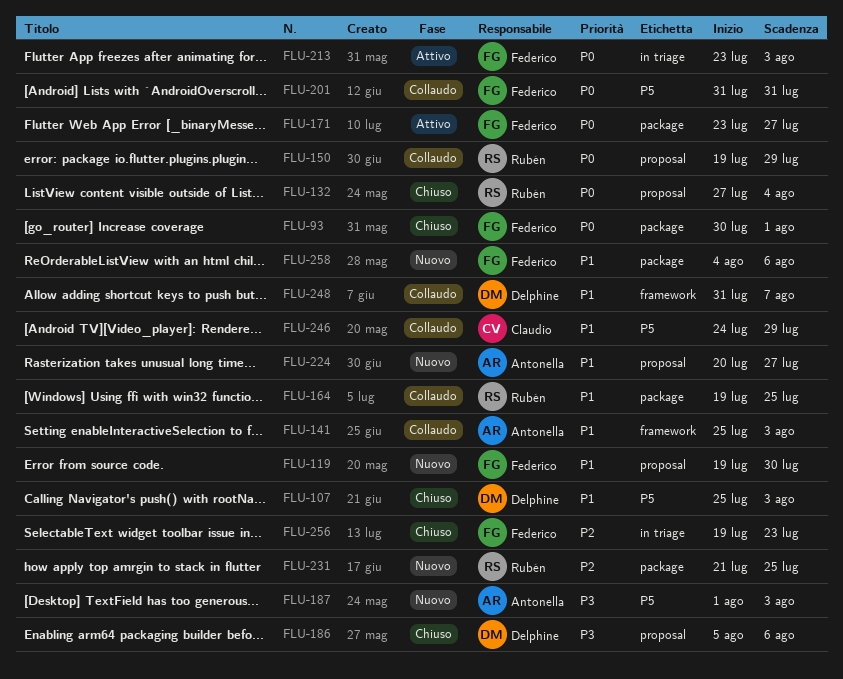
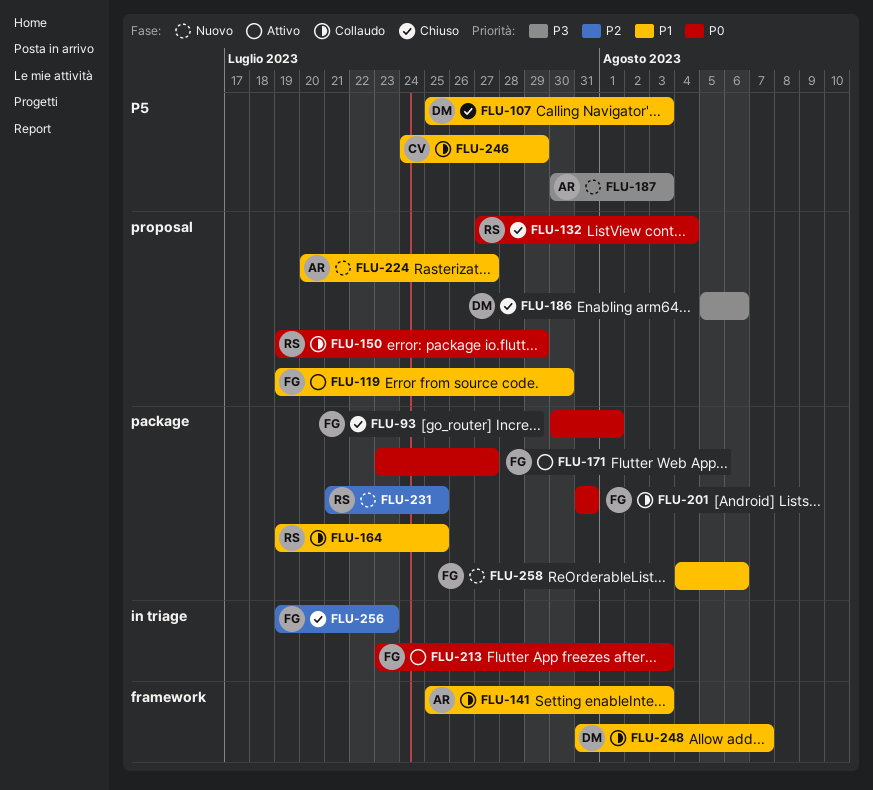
FLU-119, status: Nuovo -> Attivo
FLU-187, start: Aug 1 -> Jul 30
FLU-201, label: P5 -> package

